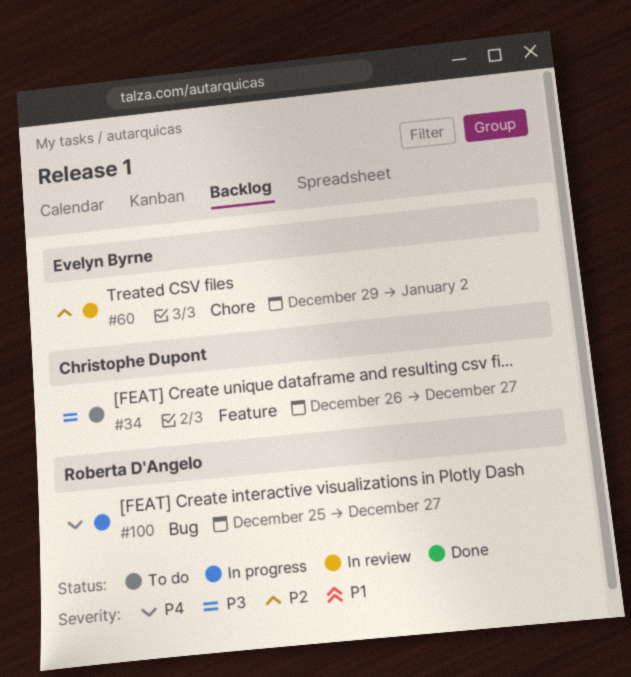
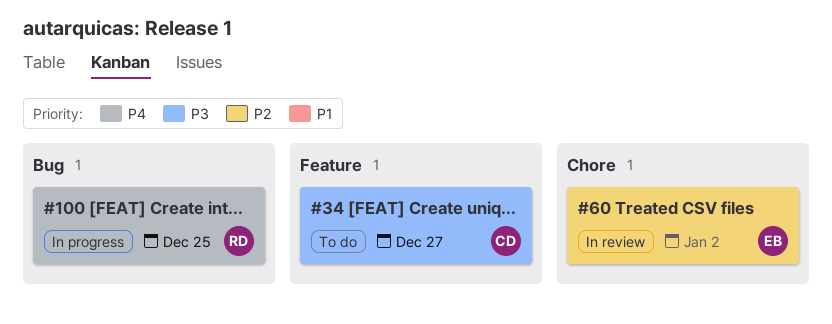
#100, due: Dec 27 -> Dec 25

